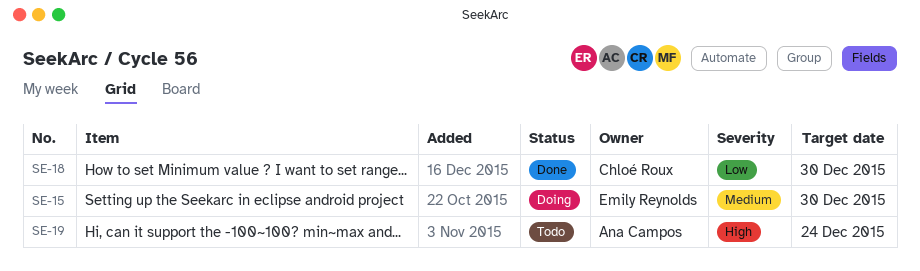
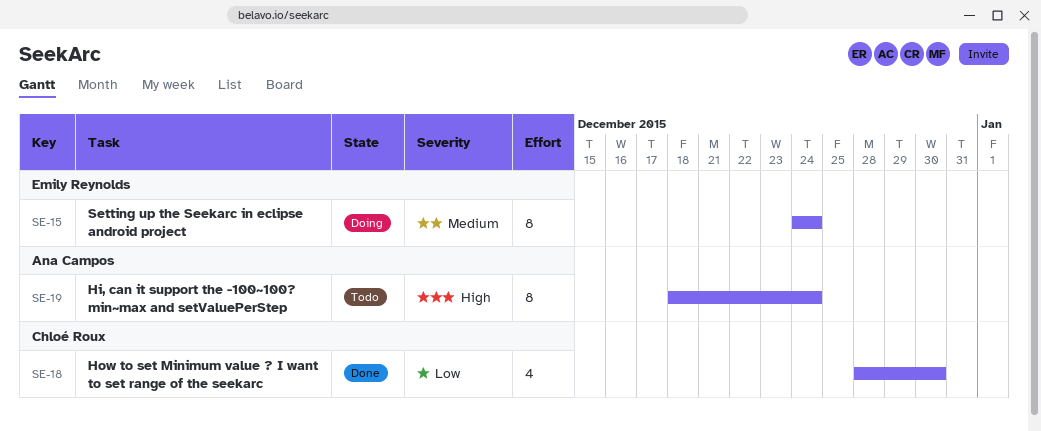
SE-15, due: Dec 30 -> Dec 24

